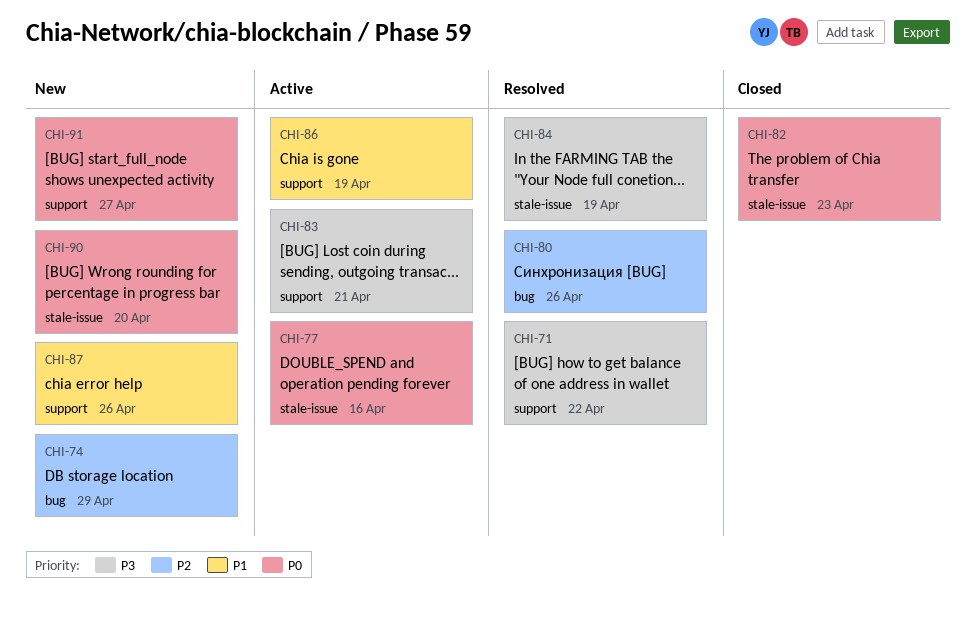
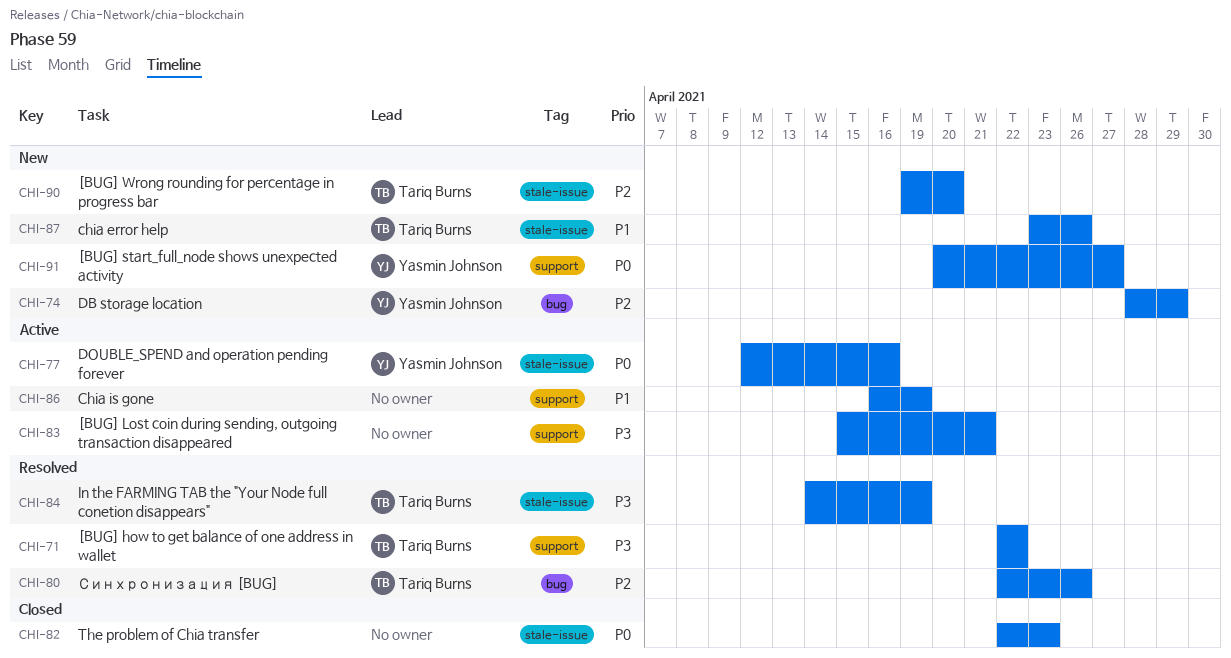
CHI-87, label: support -> stale-issue
CHI-90, priority: P0 -> P2

